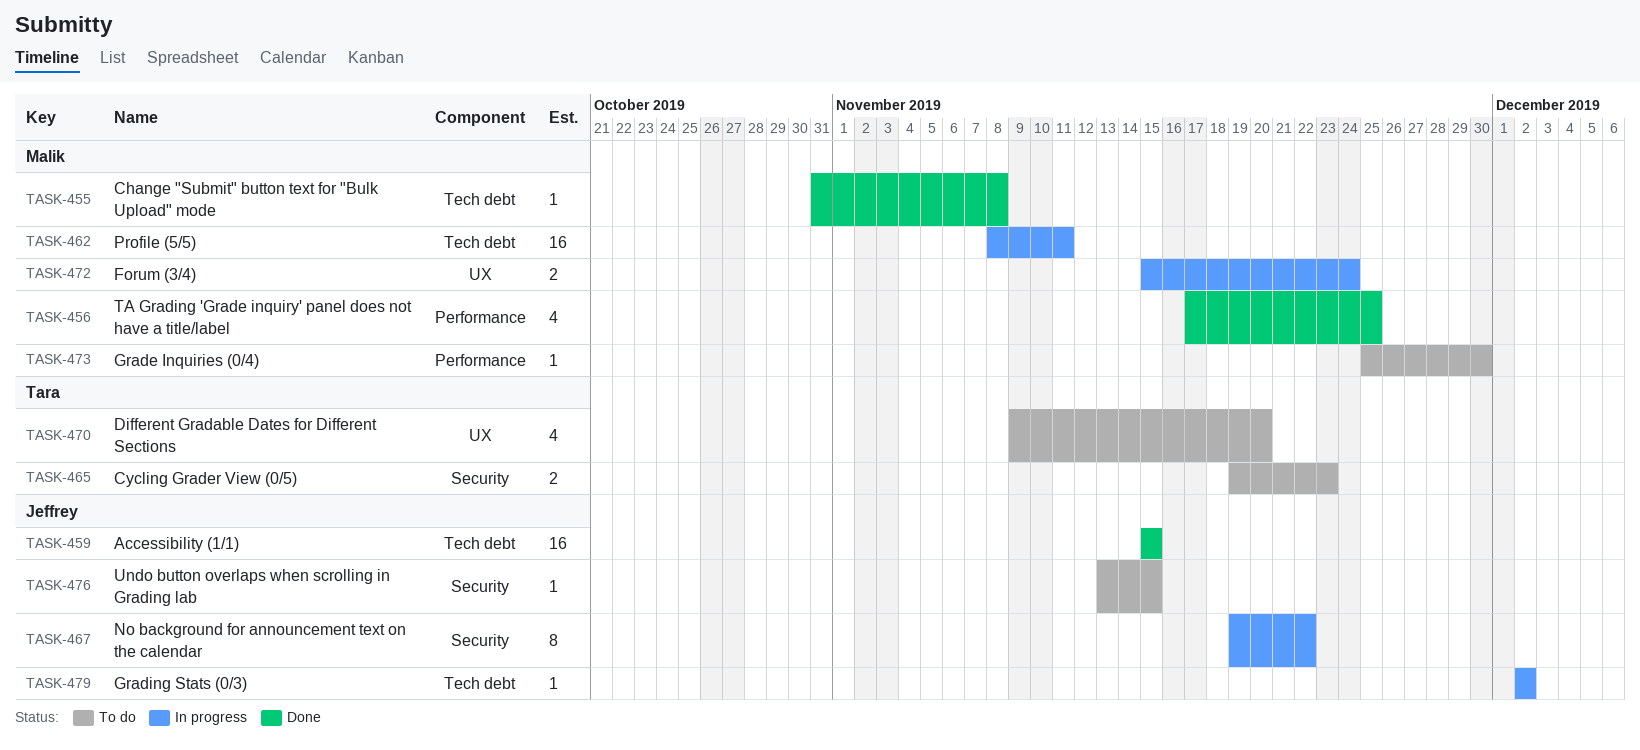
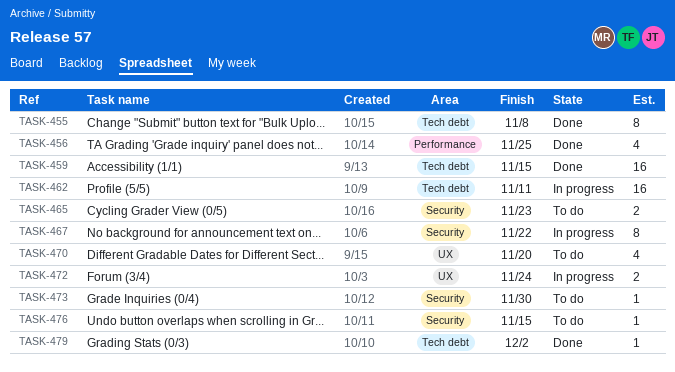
TASK-455, estimate: 1 -> 8
TASK-473, label: Performance -> Security
TASK-479, status: In progress -> Done

